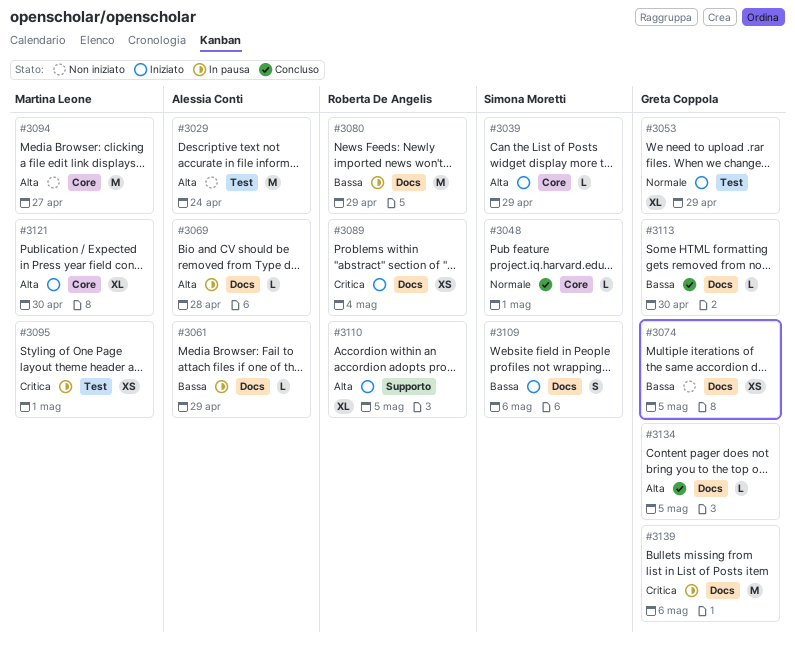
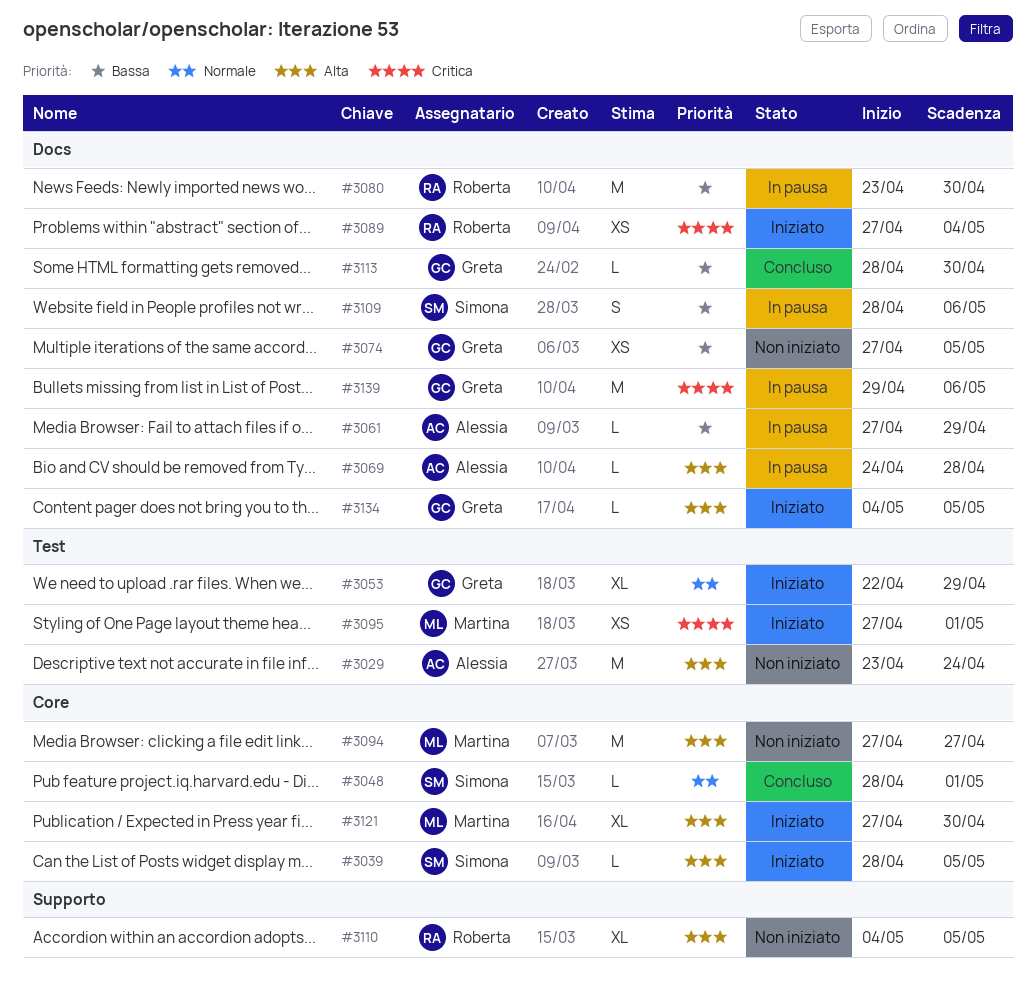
#3039, due: Apr 29 -> May 5
#3080, due: Apr 29 -> Apr 30
#3095, status: In pausa -> Iniziato
#3109, status: Iniziato -> In pausa
#3110, status: Iniziato -> Non iniziato
#3134, status: Concluso -> Iniziato

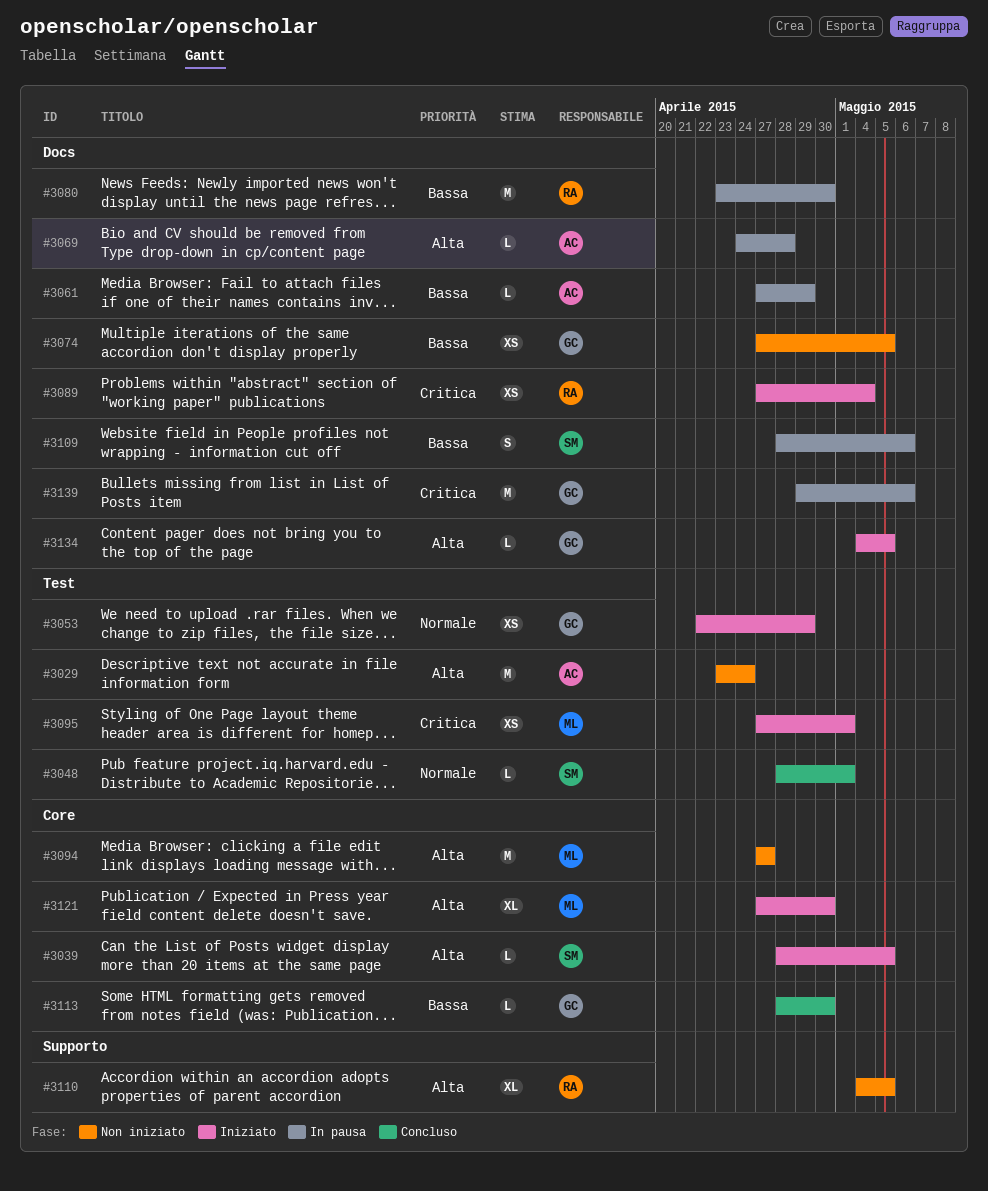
#3048, label: Core -> Test
#3053, estimate: XL -> XS
#3113, label: Docs -> Core

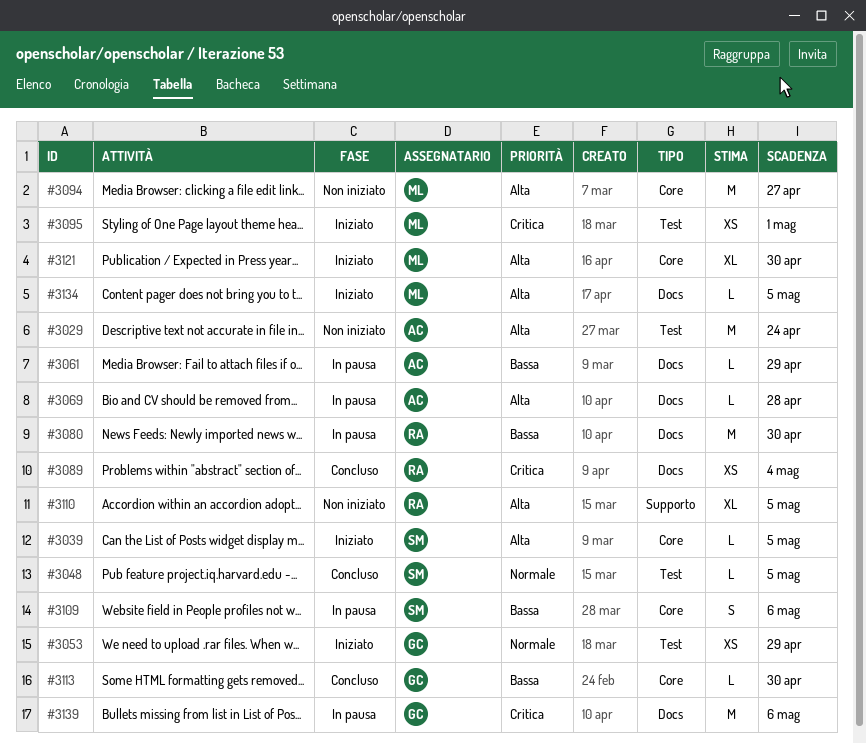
#3048, due: May 1 -> May 5
#3074: present -> none
#3089, status: Iniziato -> Concluso
#3109, label: Docs -> Core
#3134, owner: GC -> ML

